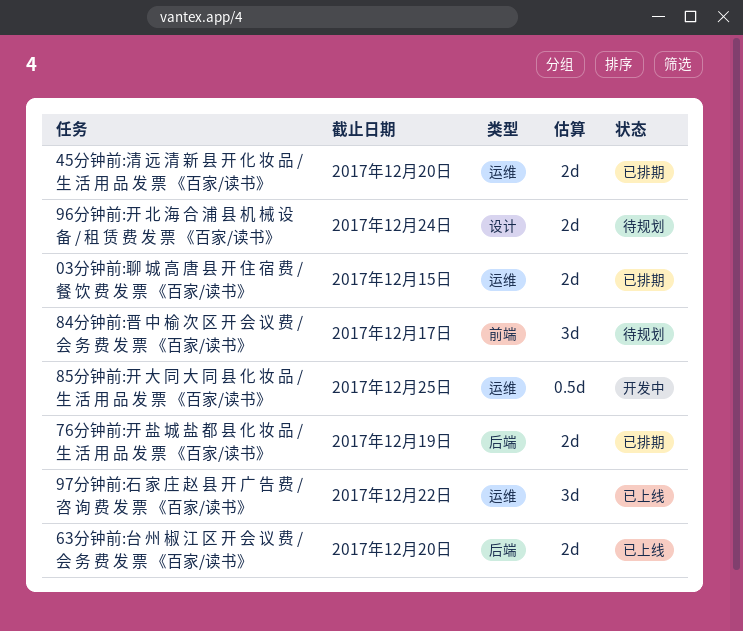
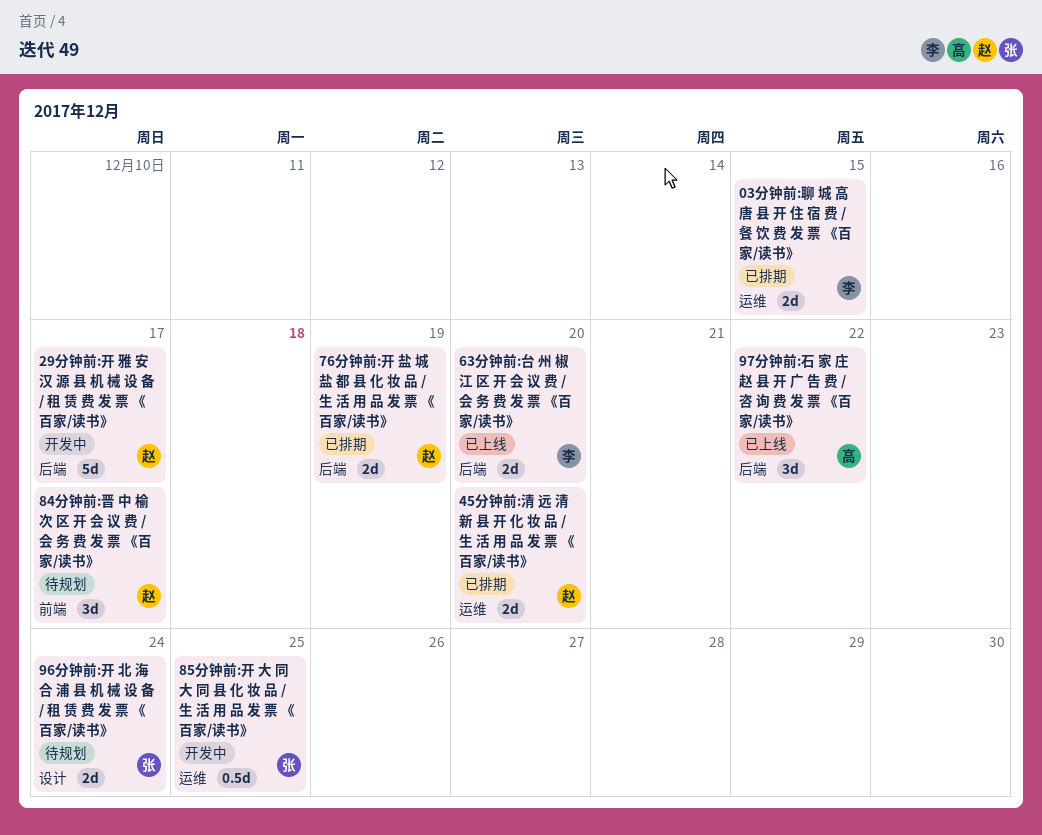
29分钟前:开 雅 安 汉 源 县 机 械 设 备 / 租 赁 费 发 票 《百家/读书》: none -> present
97分钟前:石 家 庄 赵 县 开 广 告 费 / 咨 询 费 发 票 《百家/读书》, label: 运维 -> 后端

